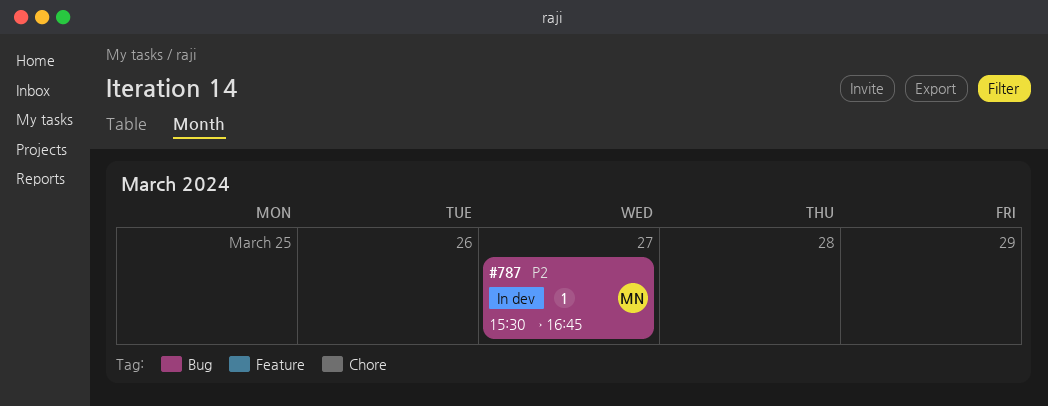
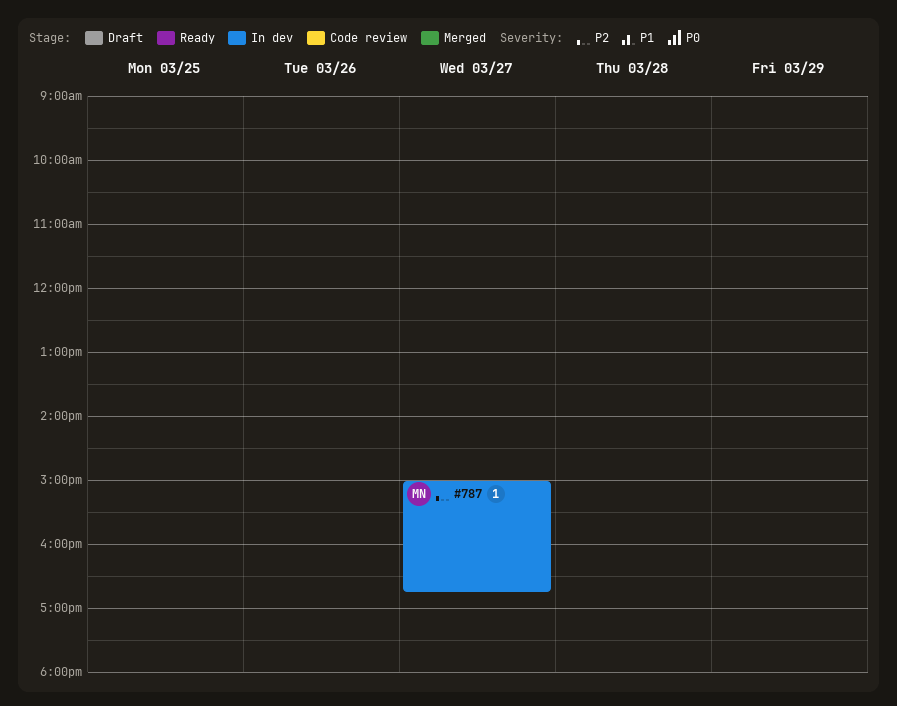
#787, begins: 15:30 -> 15:00

